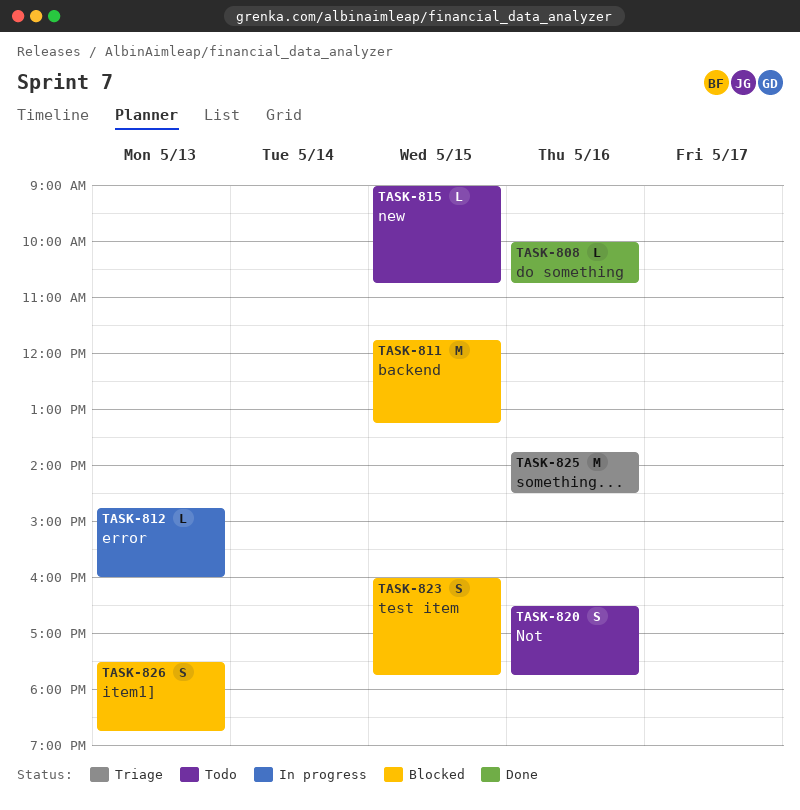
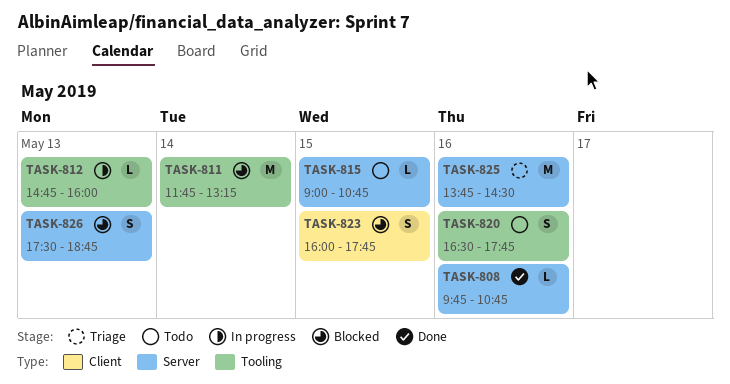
TASK-808, begins: 10:00 -> 09:45
TASK-811, day: May 15 -> May 14

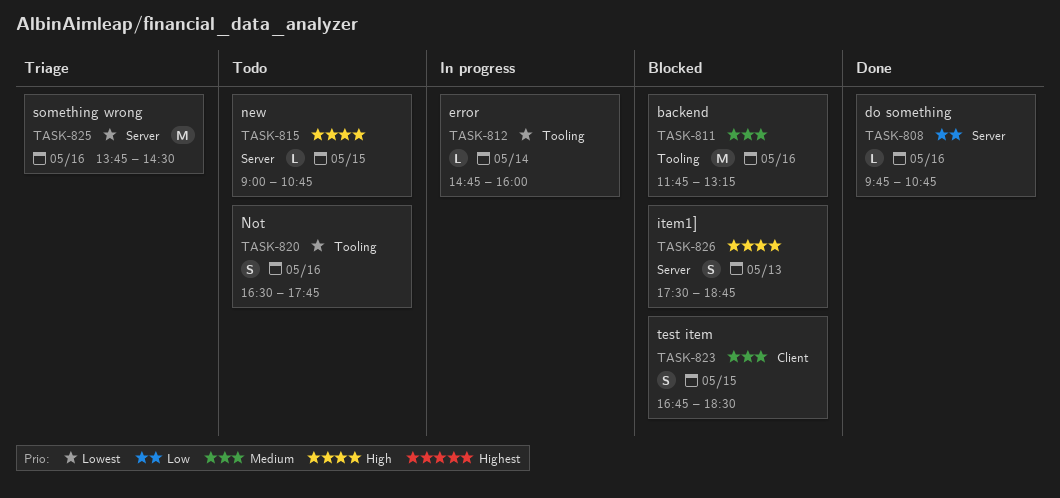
TASK-811, day: May 14 -> May 16
TASK-812, day: May 13 -> May 14
TASK-823, begins: 16:00 -> 16:45
TASK-823, ends: 17:45 -> 18:30

